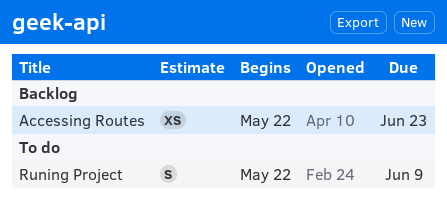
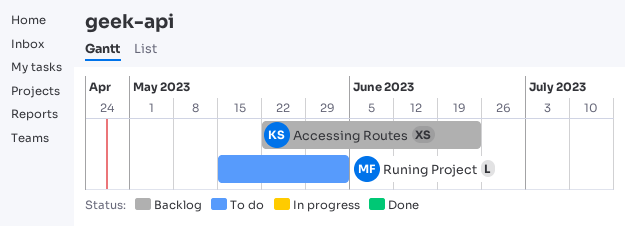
Runing Project, estimate: S -> L
Runing Project, start: May 22 -> May 15
Runing Project, due: Jun 9 -> Jun 2

